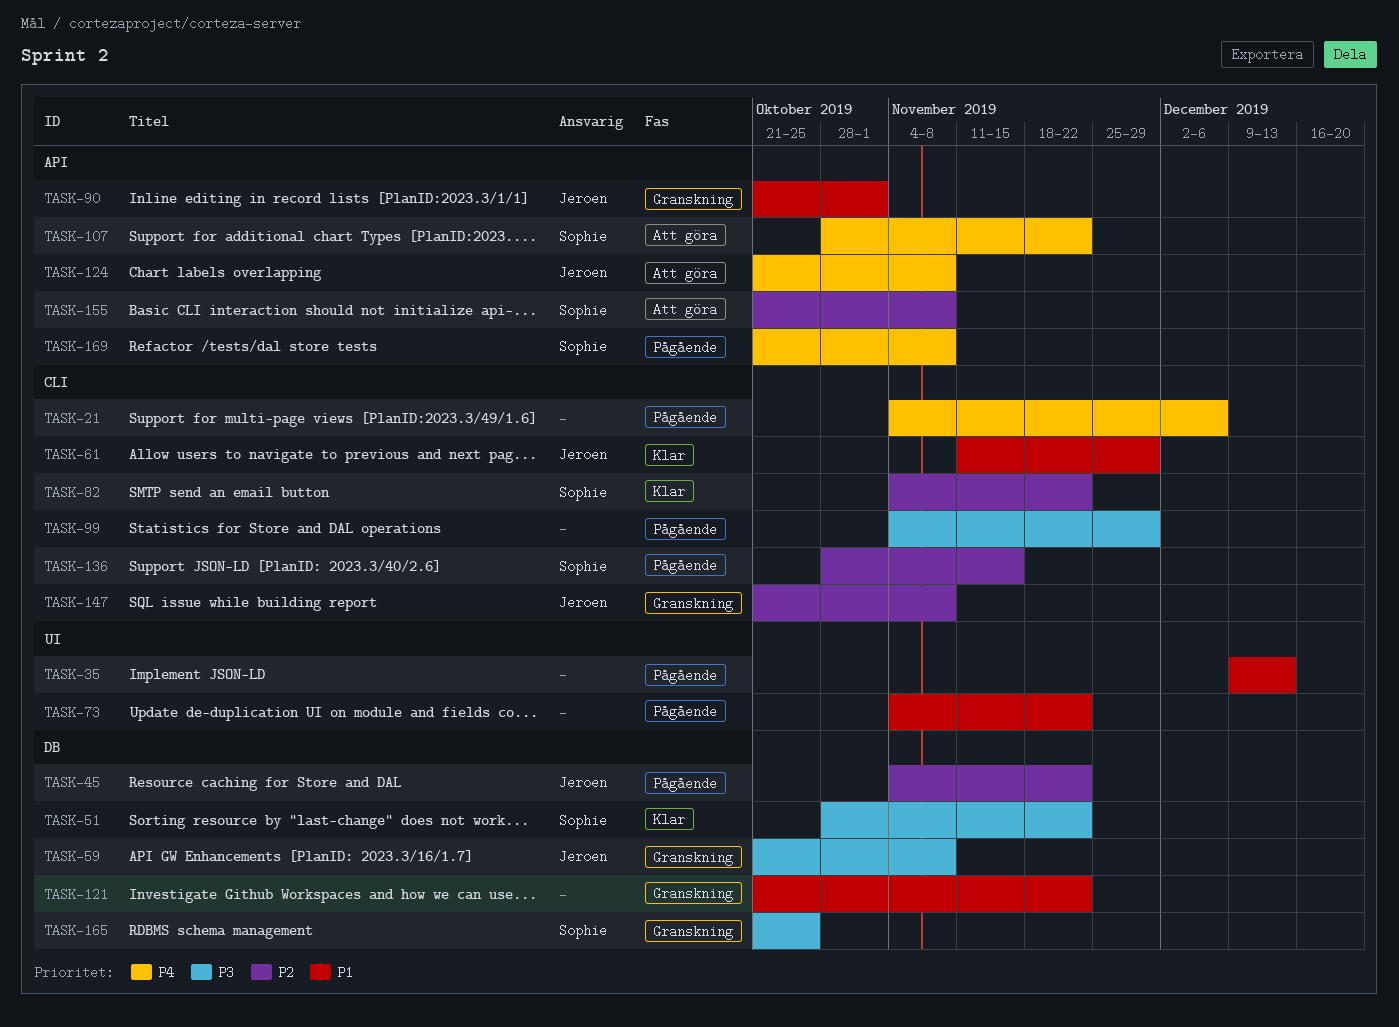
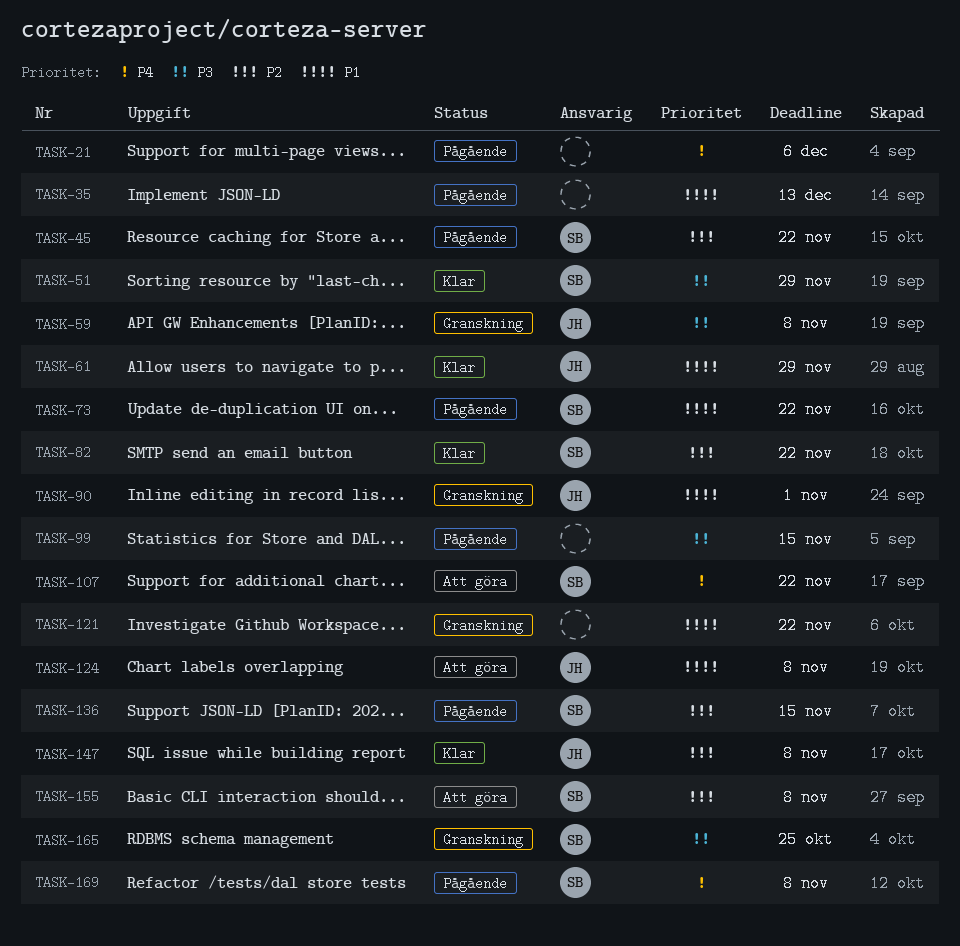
TASK-45, owner: Jeroen -> Sophie
TASK-51, due: Nov 22 -> Nov 29
TASK-73, owner: none -> Sophie
TASK-99, due: Nov 29 -> Nov 15
TASK-124, priority: P4 -> P1
TASK-147, status: Granskning -> Klar

